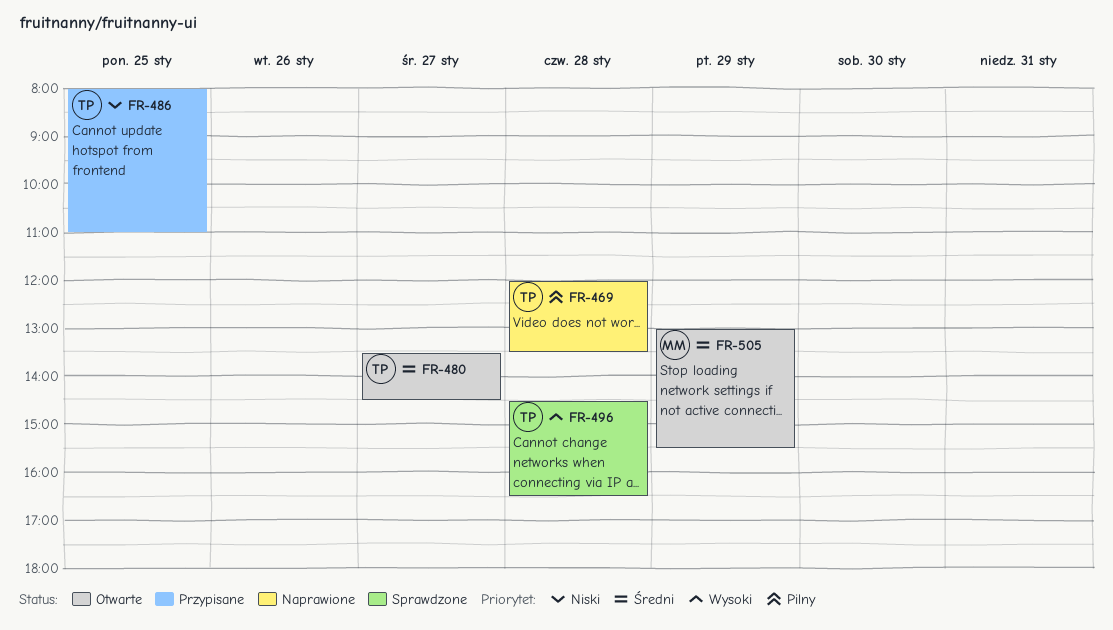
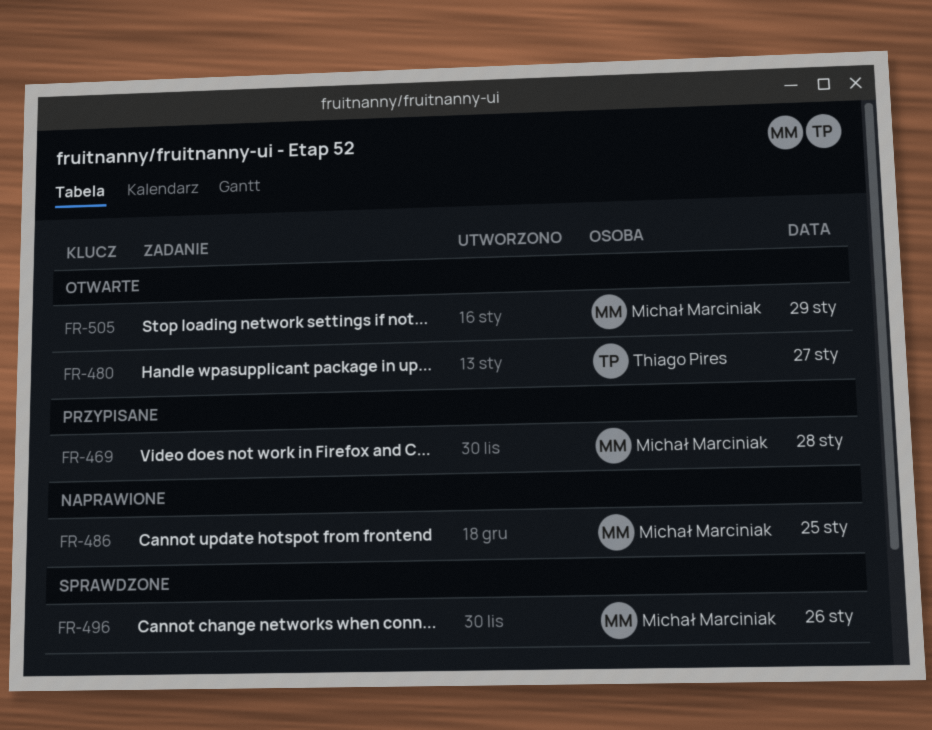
FR-469, status: Naprawione -> Przypisane
FR-469, owner: Thiago Pires -> Michał Marciniak
FR-486, status: Przypisane -> Naprawione
FR-486, owner: Thiago Pires -> Michał Marciniak
FR-496, owner: Thiago Pires -> Michał Marciniak
FR-496, day: Jan 28 -> Jan 26

